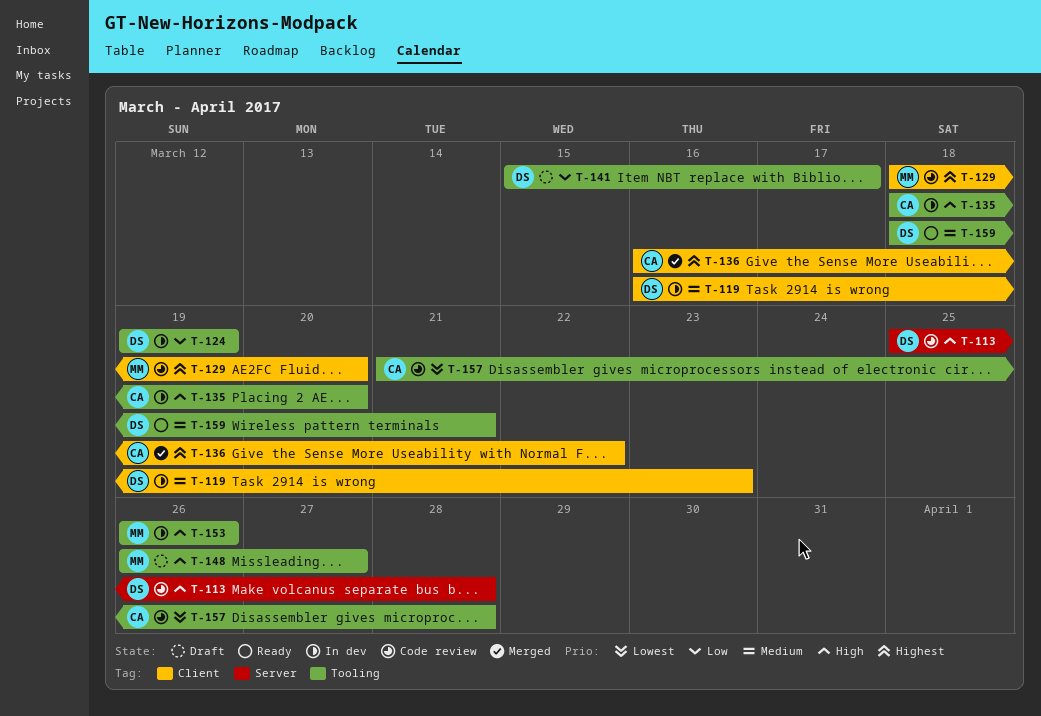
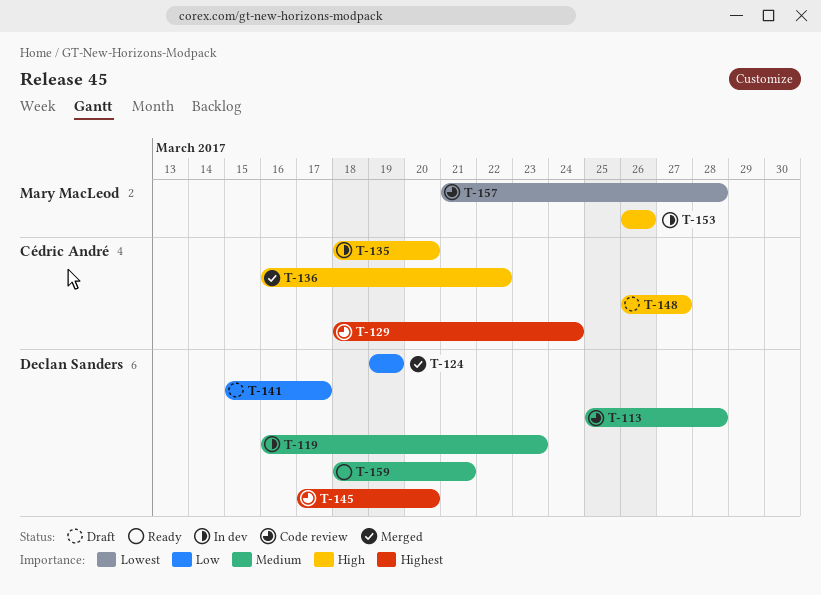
T-113, priority: High -> Medium
T-124, status: In dev -> Merged
T-129, owner: Mary MacLeod -> Cédric André
T-129, due: Mar 20 -> Mar 24
T-136, priority: Highest -> High
T-145: none -> present
T-148, owner: Mary MacLeod -> Cédric André
T-157, owner: Cédric André -> Mary MacLeod

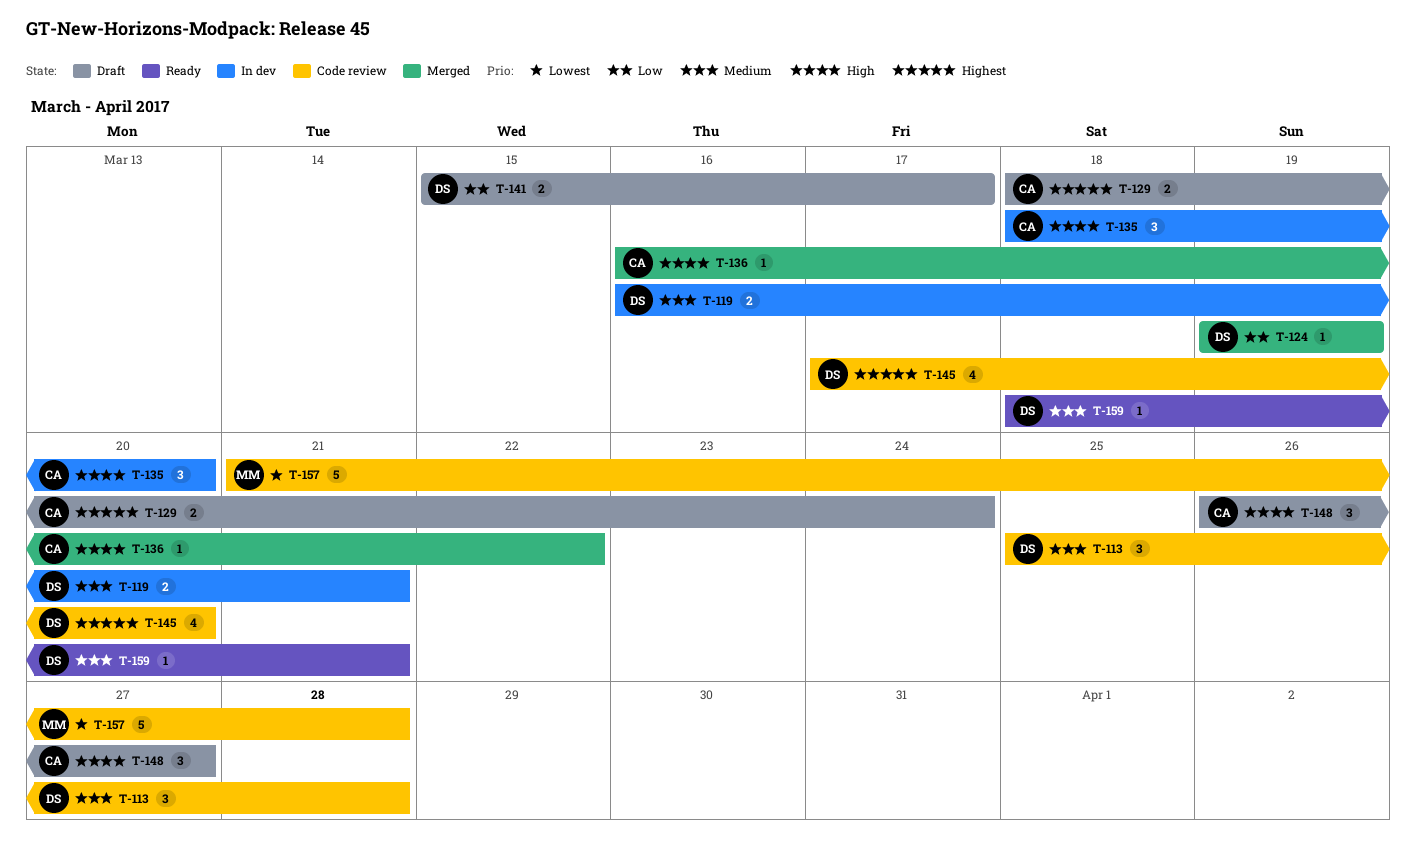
T-119, due: Mar 23 -> Mar 21
T-129, status: Code review -> Draft
T-153: present -> none

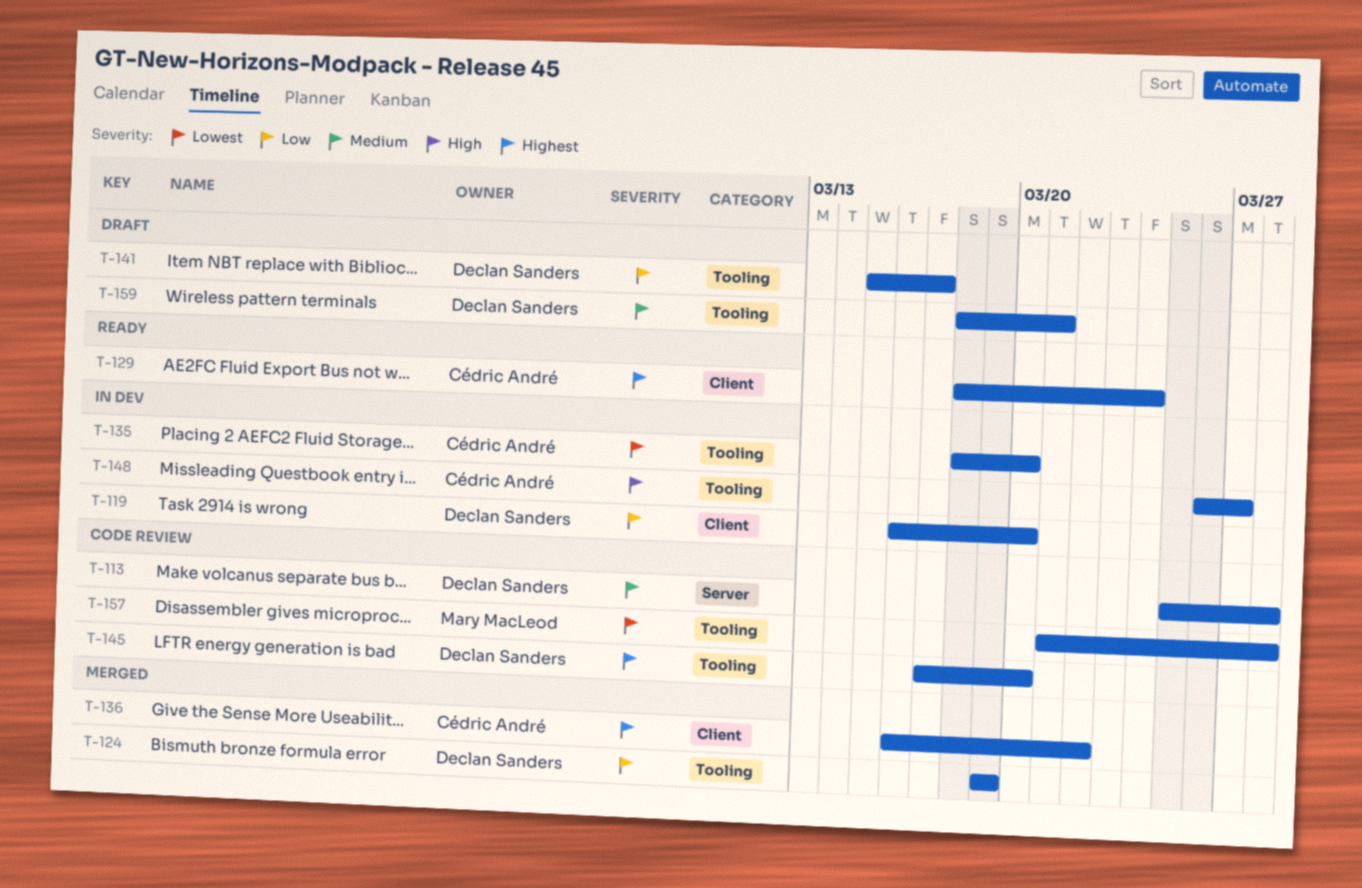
T-119, priority: Medium -> Low
T-119, due: Mar 21 -> Mar 20
T-129, status: Draft -> Ready
T-135, priority: High -> Lowest
T-136, priority: High -> Highest
T-148, status: Draft -> In dev
T-159, status: Ready -> Draft

